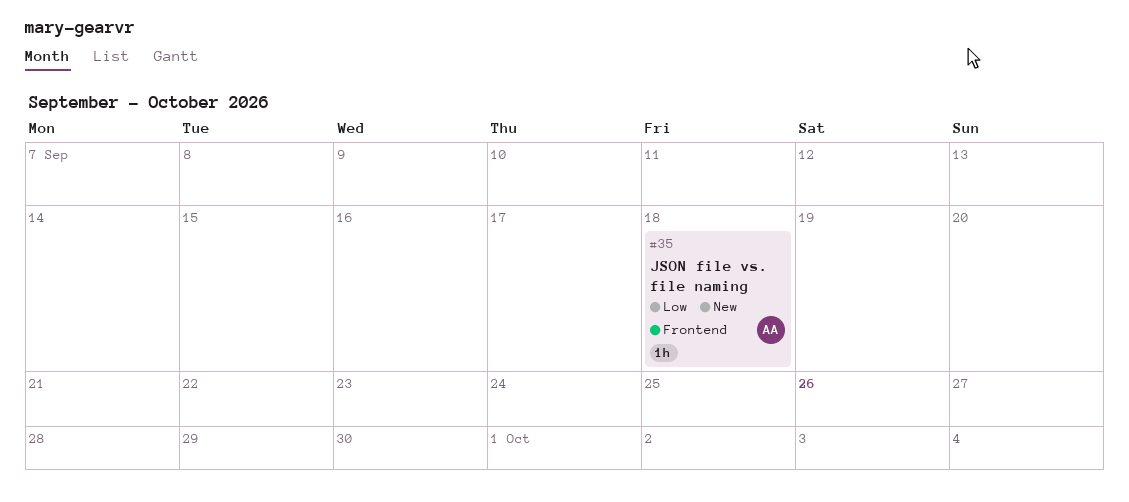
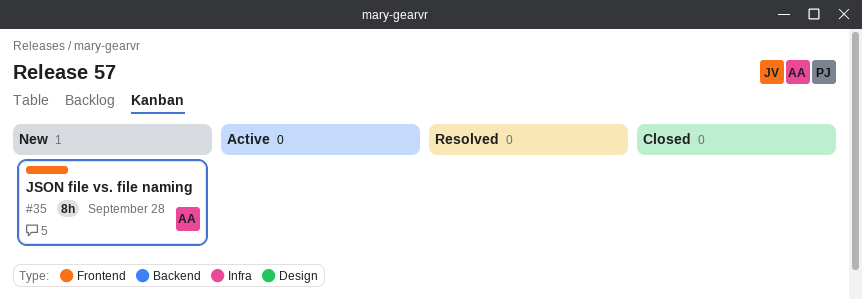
#35, estimate: 1h -> 8h
#35, due: Sep 18 -> Sep 28

